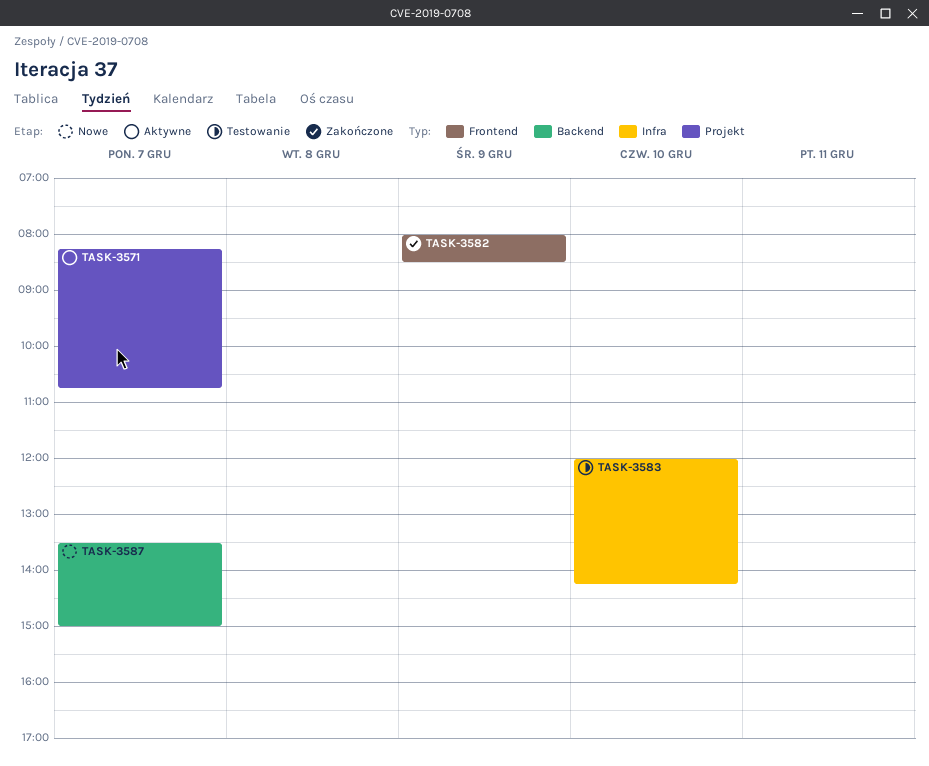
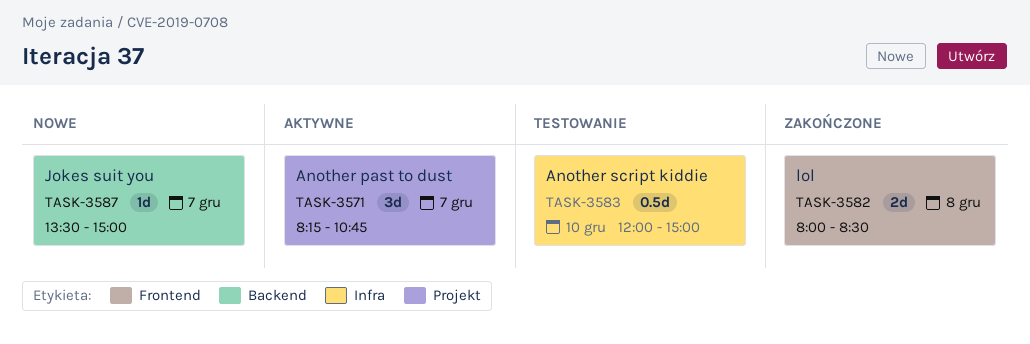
TASK-3582, day: Dec 9 -> Dec 8
TASK-3583, ends: 14:15 -> 15:00

